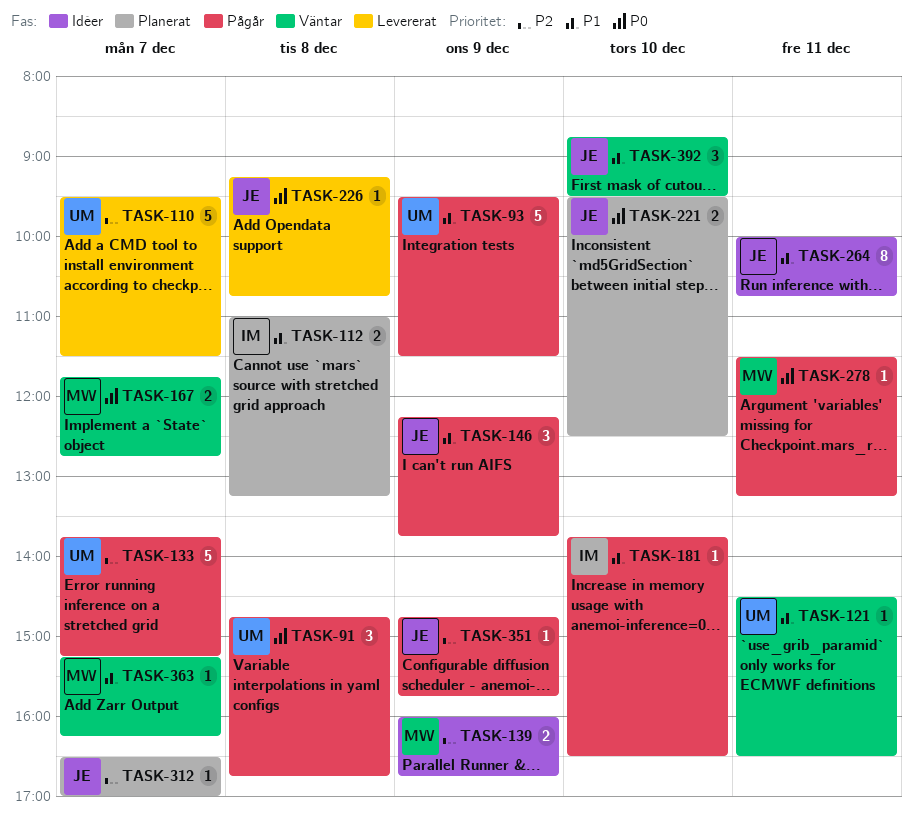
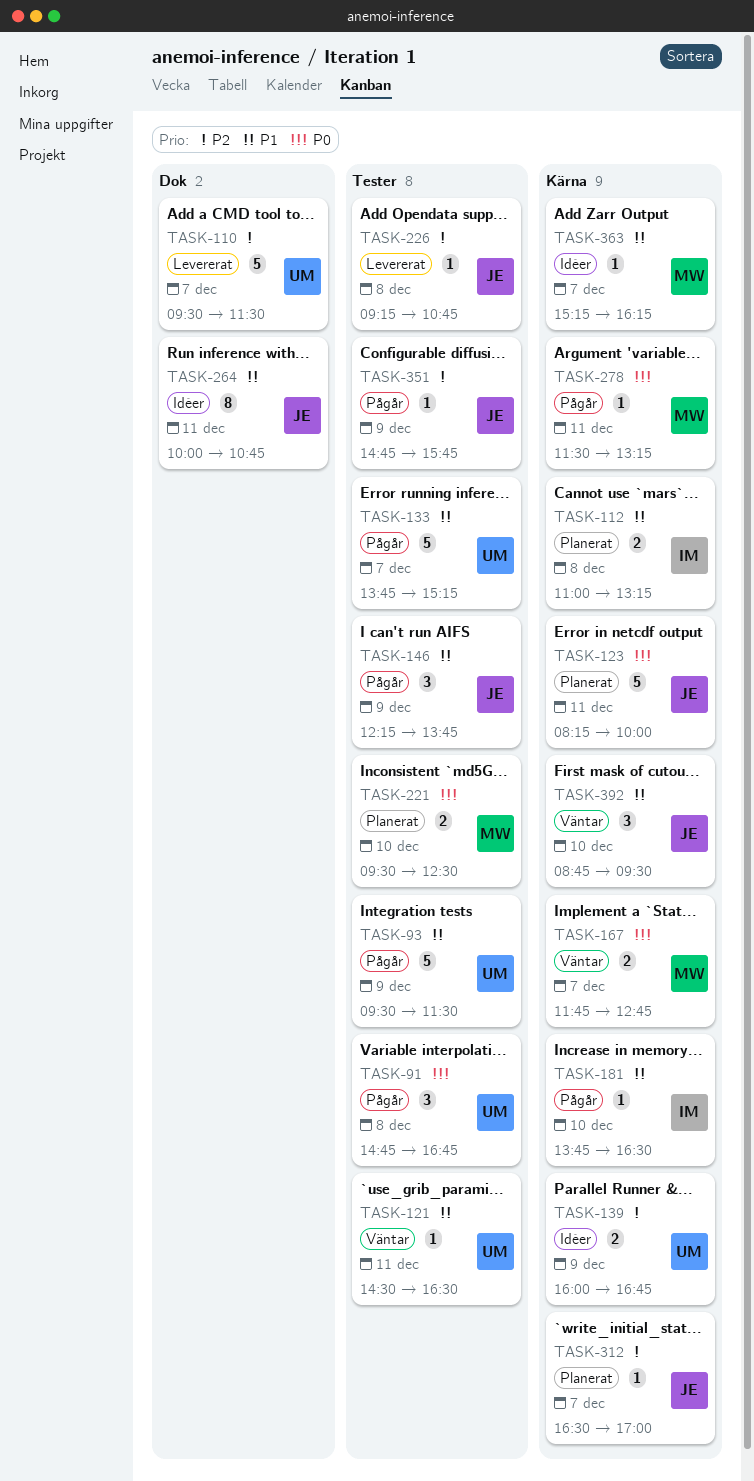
TASK-123: none -> present
TASK-133, priority: P2 -> P1
TASK-139, owner: MW -> UM
TASK-221, owner: JE -> MW
TASK-226, priority: P0 -> P2
TASK-363, status: Väntar -> Idéer

